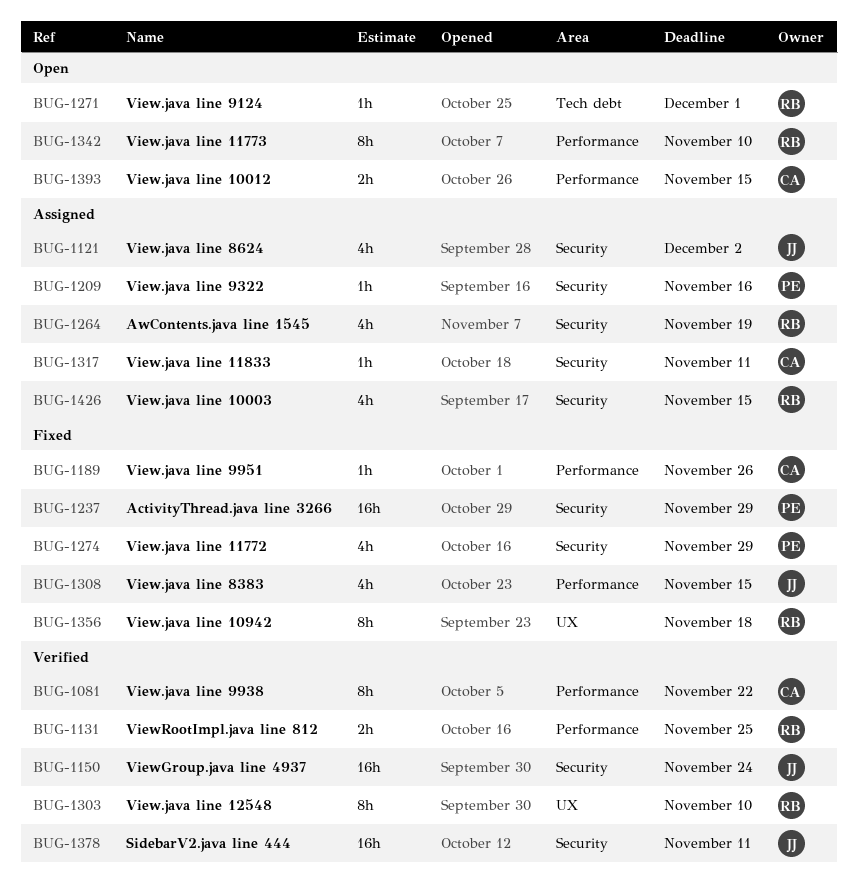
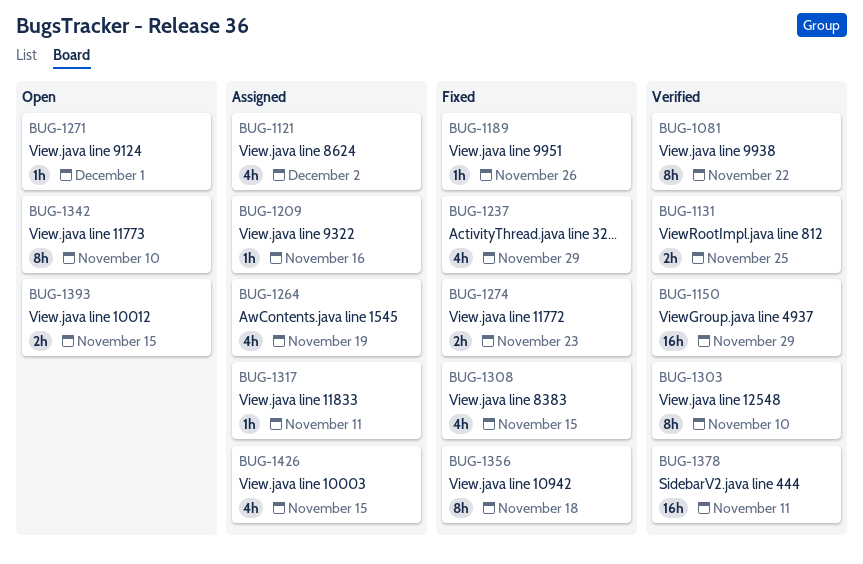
BUG-1150, due: Nov 24 -> Nov 29
BUG-1237, estimate: 16h -> 4h
BUG-1274, estimate: 4h -> 2h
BUG-1274, due: Nov 29 -> Nov 23

